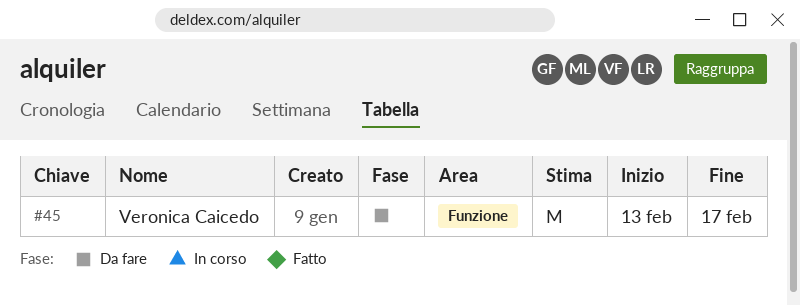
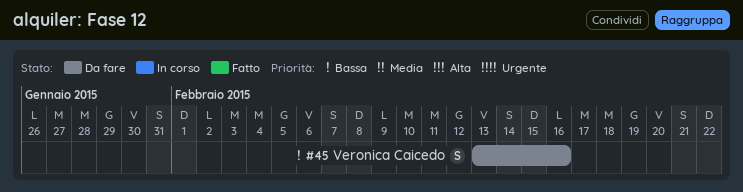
#45, estimate: M -> S
#45, due: Feb 17 -> Feb 16

